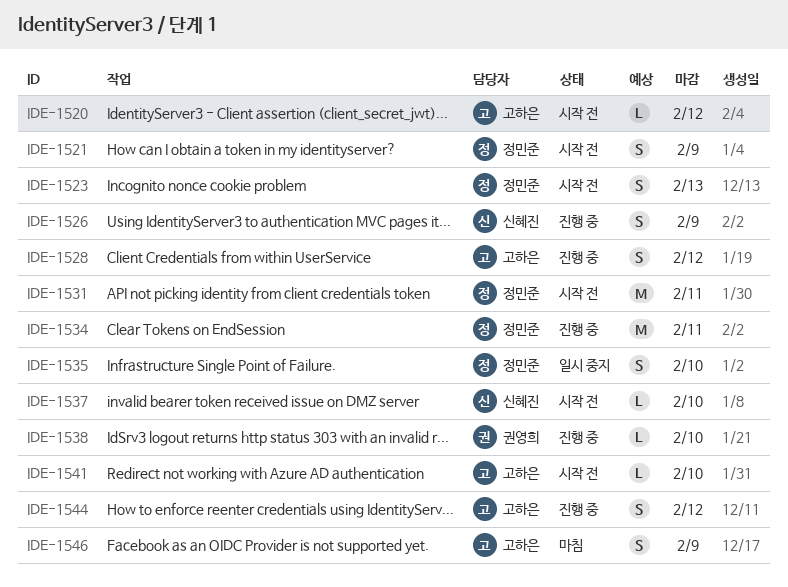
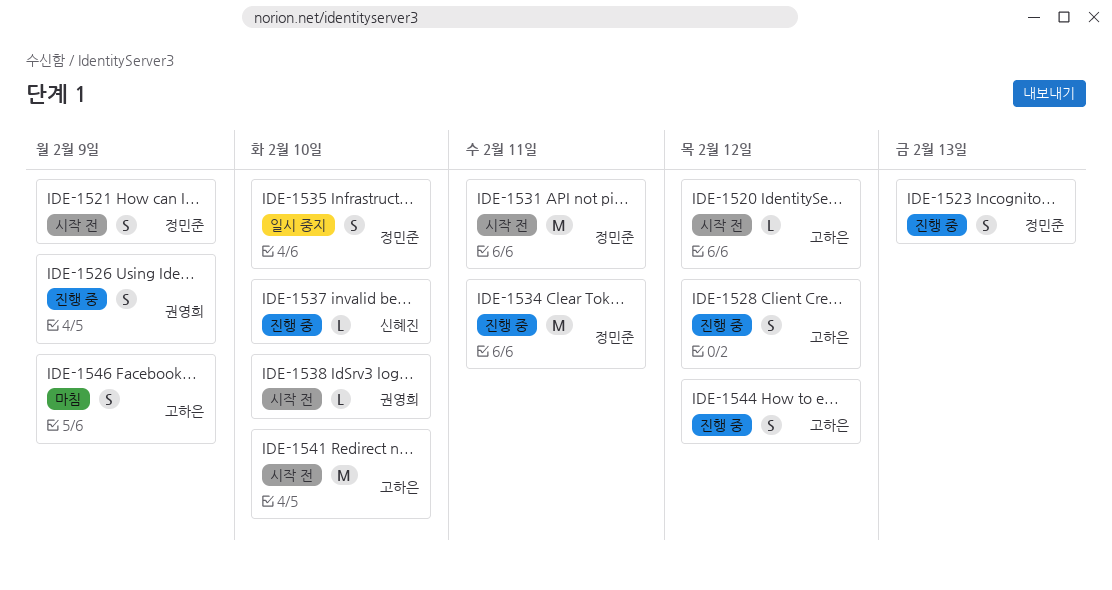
IDE-1523, status: 시작 전 -> 진행 중
IDE-1526, owner: 신혜진 -> 권영희
IDE-1537, status: 시작 전 -> 진행 중
IDE-1538, status: 진행 중 -> 시작 전
IDE-1541, estimate: L -> M

